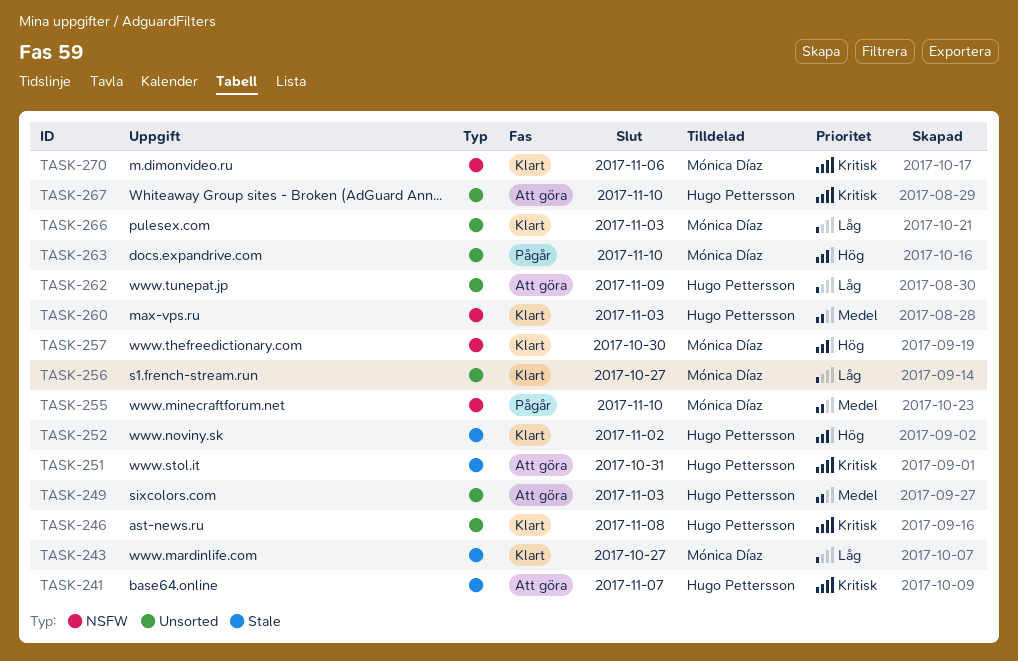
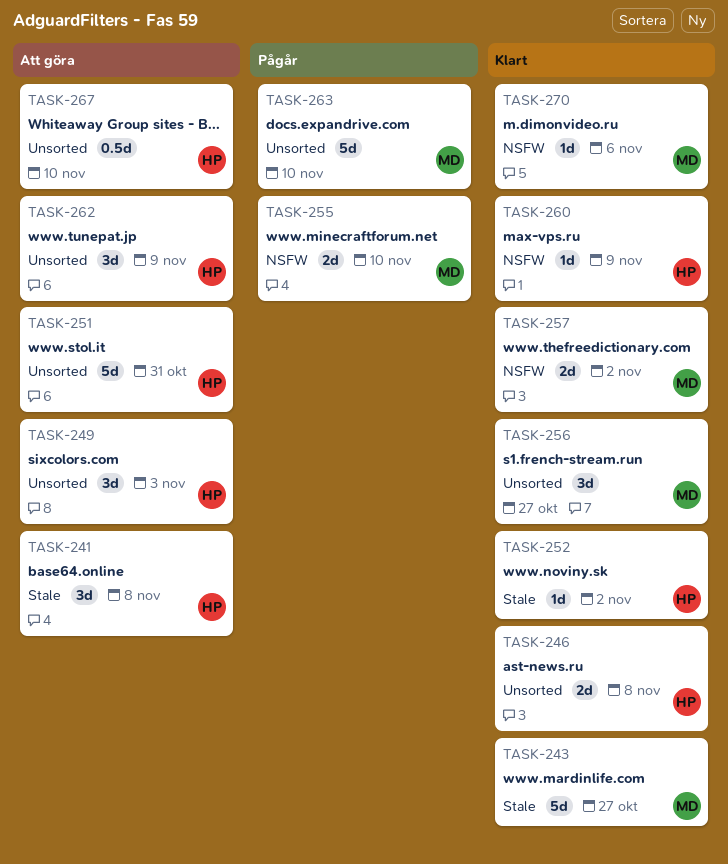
TASK-241, due: Nov 7 -> Nov 8
TASK-251, label: Stale -> Unsorted
TASK-257, due: Oct 30 -> Nov 2
TASK-260, due: Nov 3 -> Nov 9
TASK-266: present -> none

